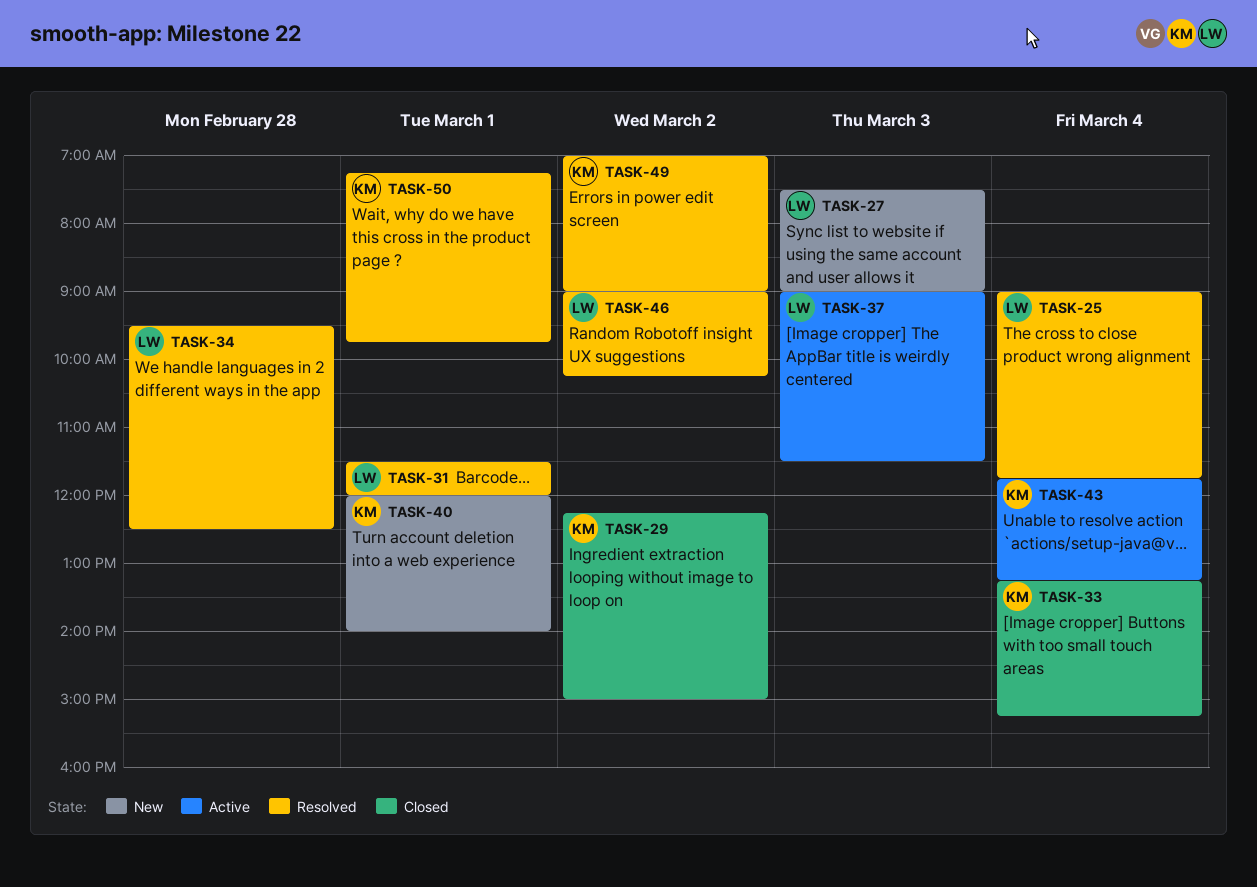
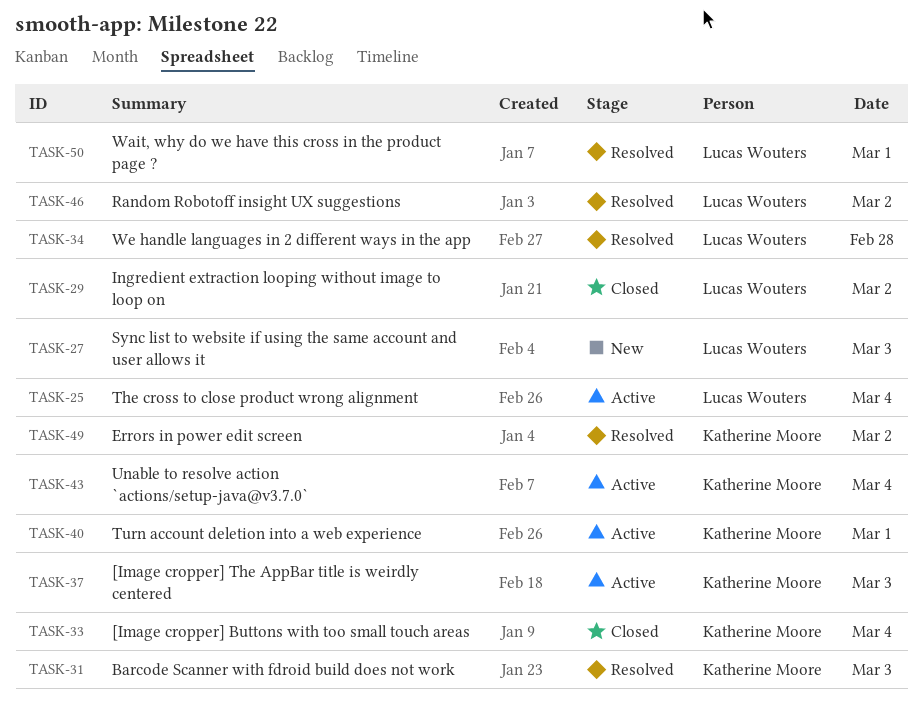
TASK-25, status: Resolved -> Active
TASK-29, owner: Katherine Moore -> Lucas Wouters
TASK-31, owner: Lucas Wouters -> Katherine Moore
TASK-31, day: Mar 1 -> Mar 3
TASK-37, owner: Lucas Wouters -> Katherine Moore
TASK-40, status: New -> Active
TASK-50, owner: Katherine Moore -> Lucas Wouters

